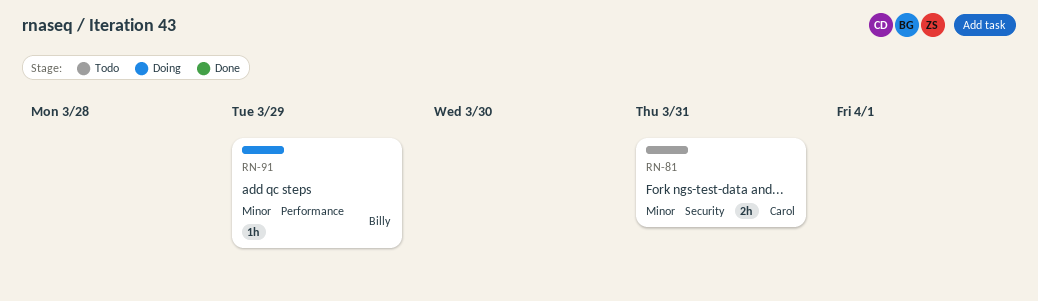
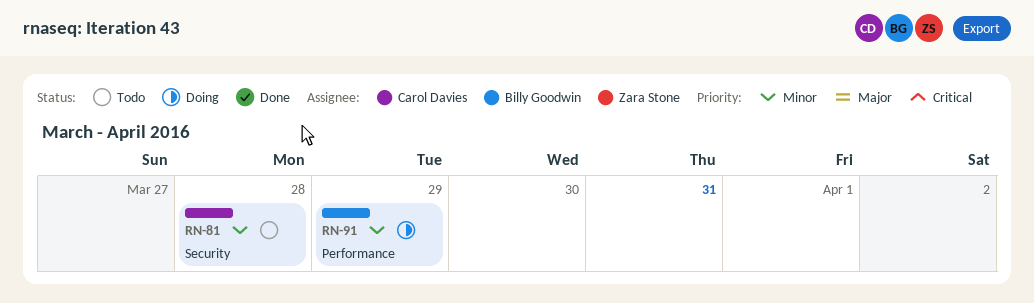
RN-81, due: Mar 31 -> Mar 28

